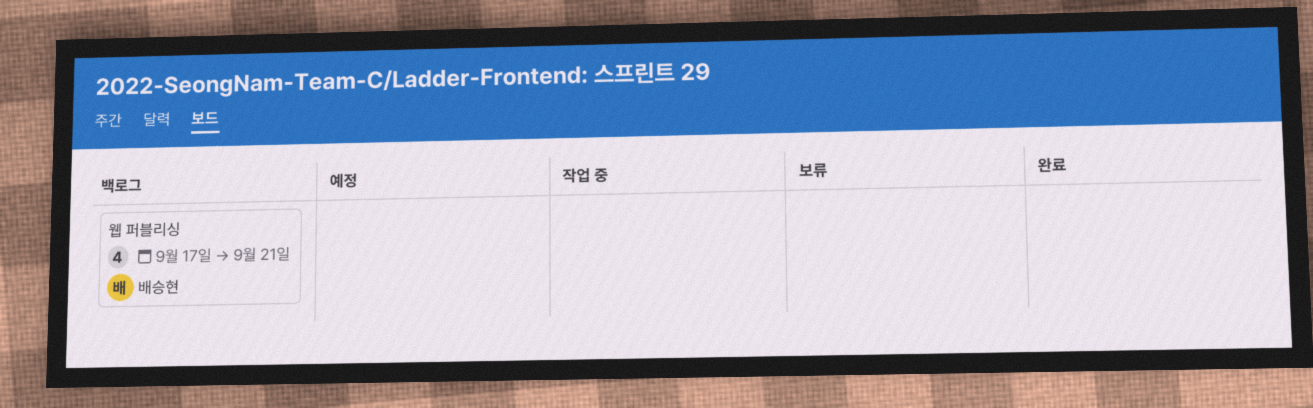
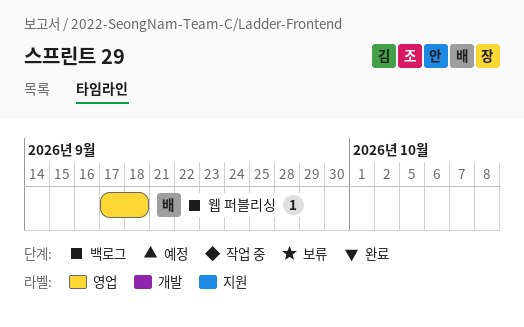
웹 퍼블리싱, estimate: 4 -> 1
웹 퍼블리싱, due: Sep 21 -> Sep 18

